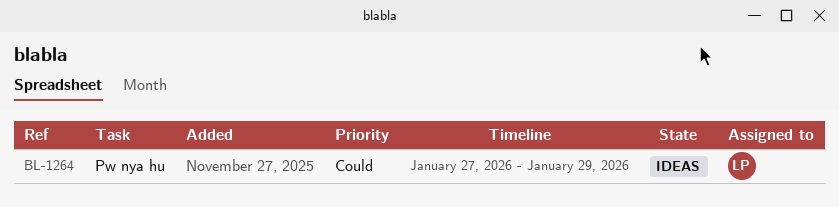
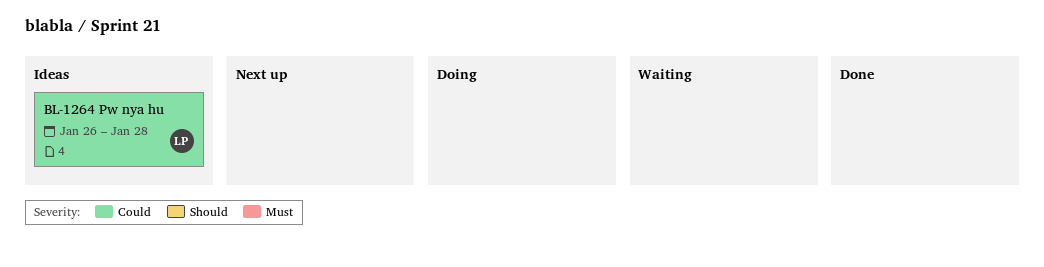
BL-1264, start: Jan 27 -> Jan 26
BL-1264, due: Jan 29 -> Jan 28

